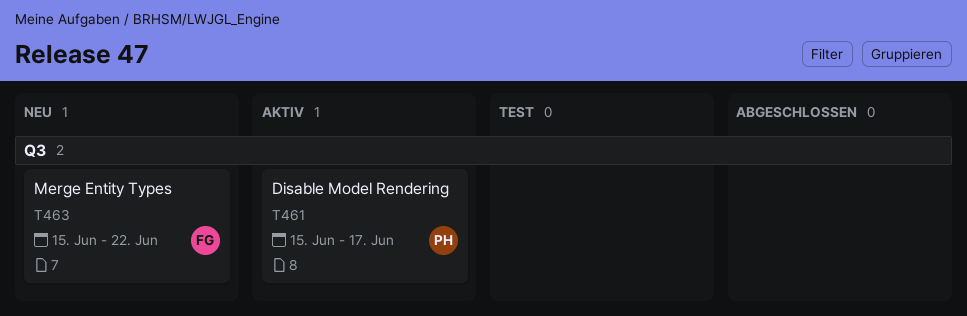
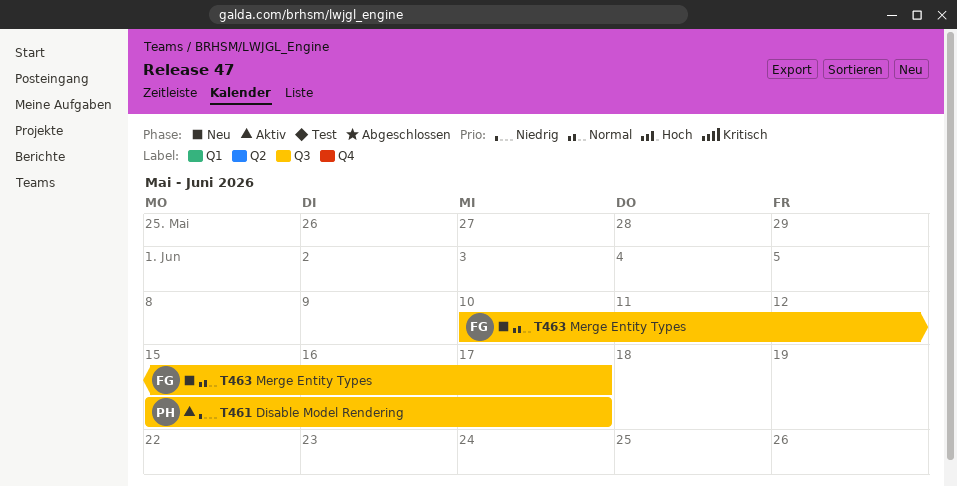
T463, start: Jun 15 -> Jun 10
T463, due: Jun 22 -> Jun 17

